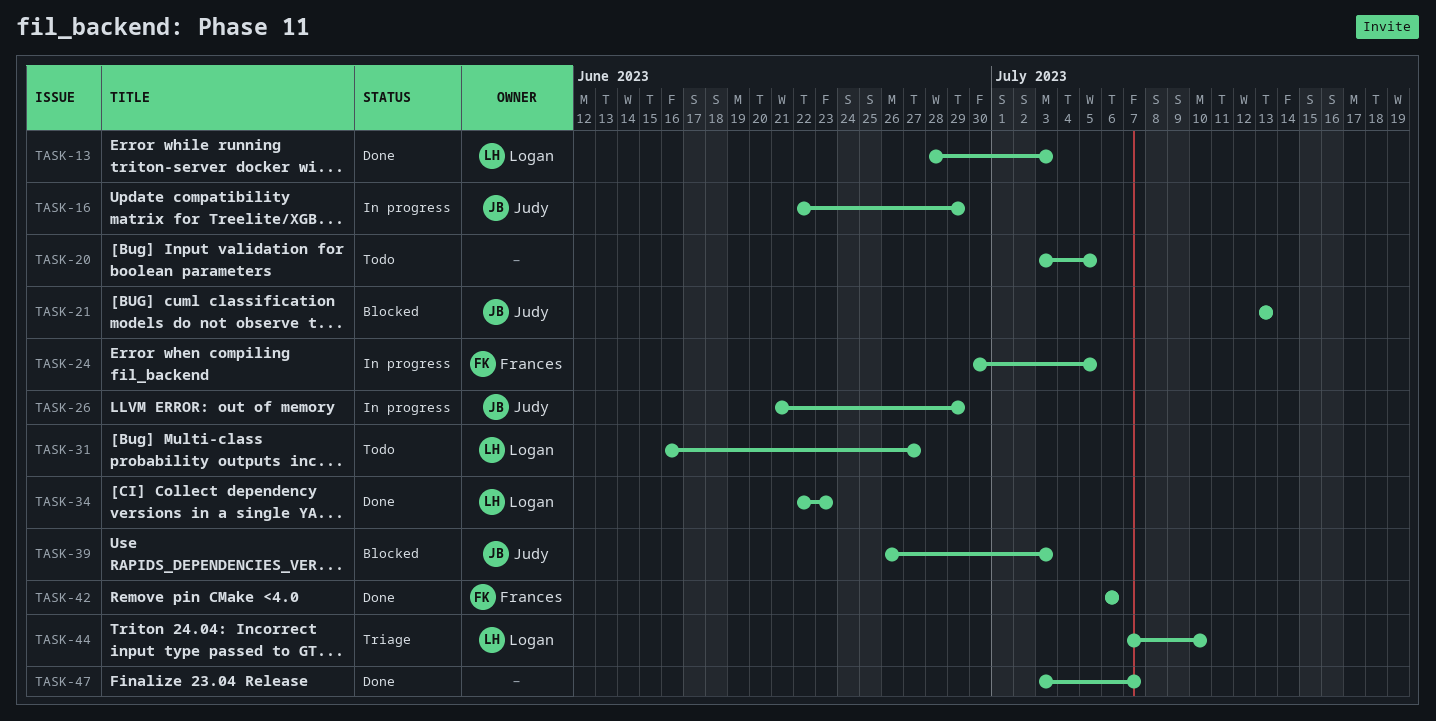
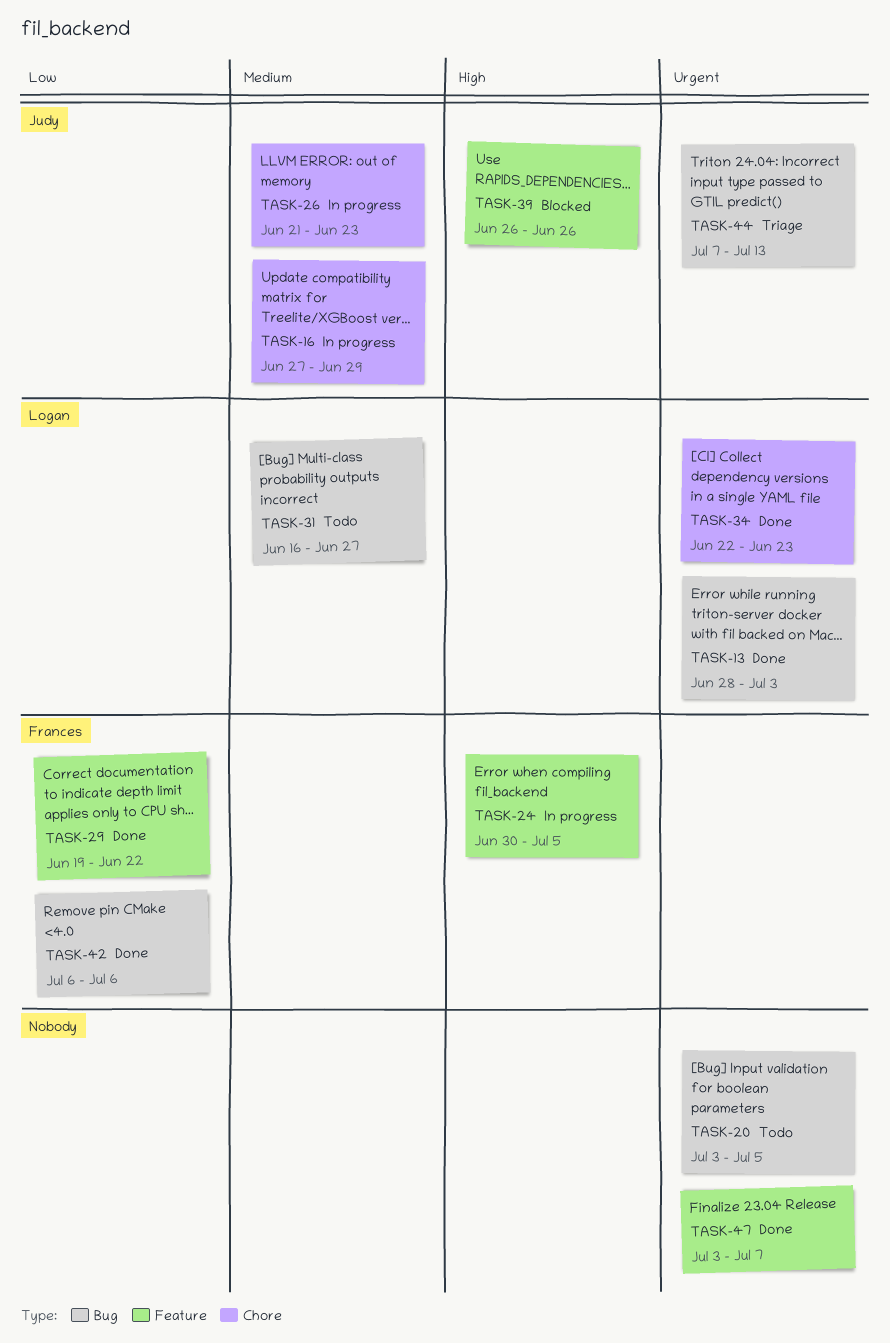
TASK-16, start: Jun 22 -> Jun 27
TASK-21: present -> none
TASK-26, due: Jun 29 -> Jun 23
TASK-29: none -> present
TASK-39, due: Jul 3 -> Jun 26
TASK-44, owner: Logan -> Judy
TASK-44, due: Jul 10 -> Jul 13

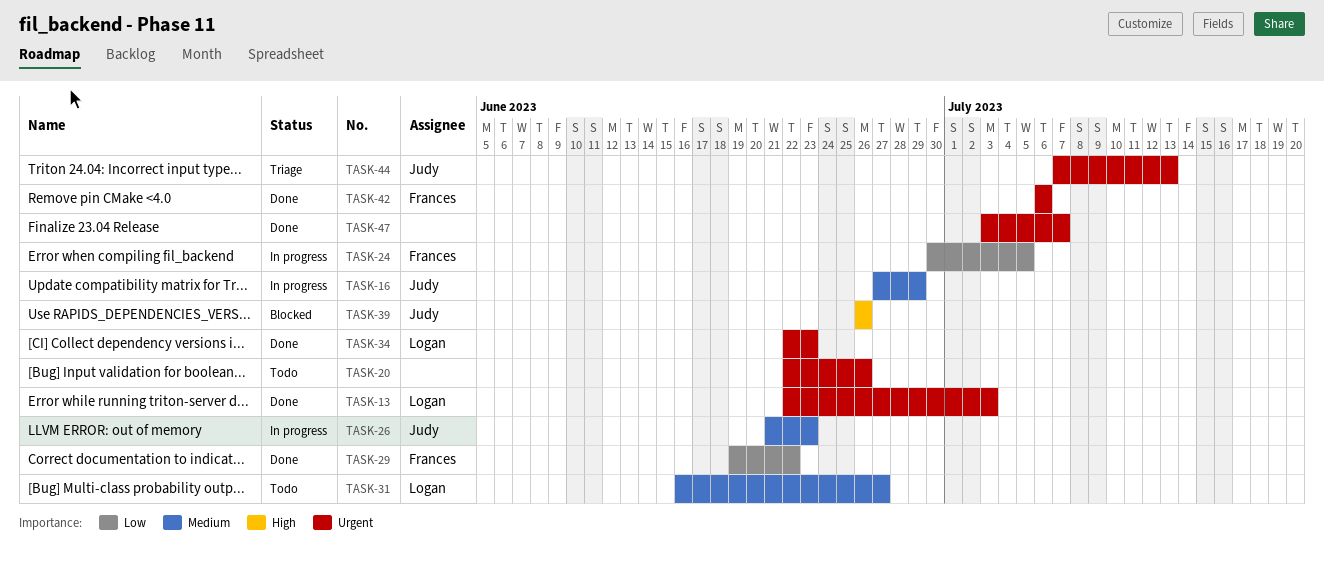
TASK-13, start: Jun 28 -> Jun 22
TASK-20, start: Jul 3 -> Jun 22
TASK-20, due: Jul 5 -> Jun 26
TASK-24, priority: High -> Low
TASK-42, priority: Low -> Urgent

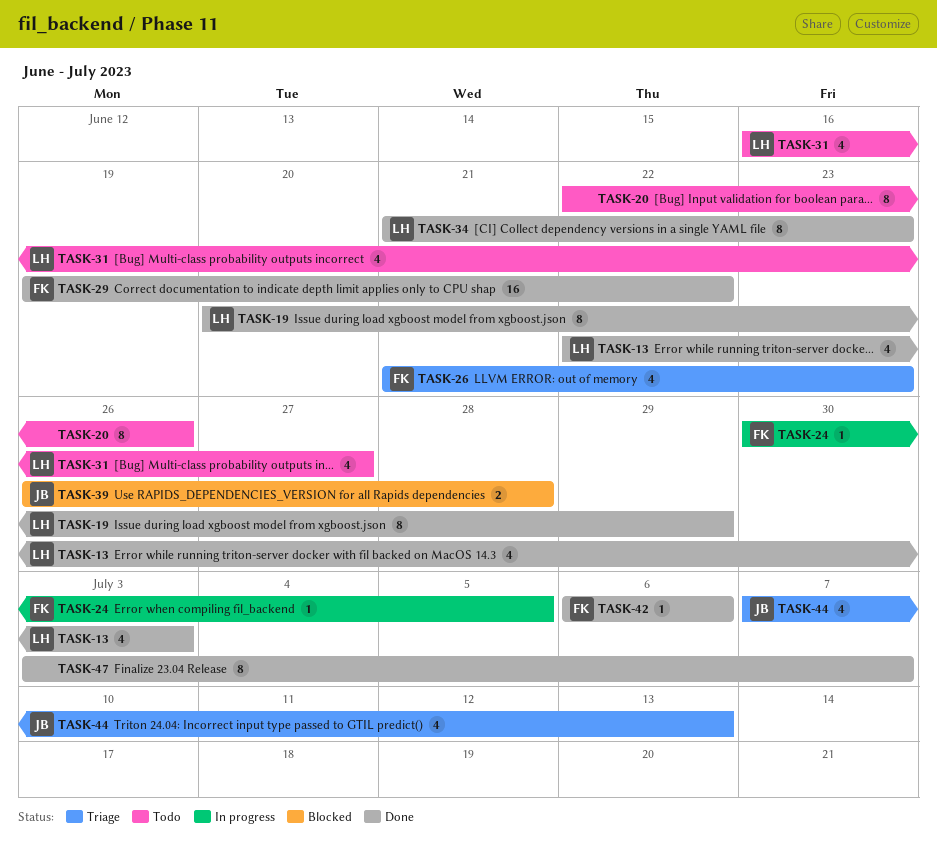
TASK-16: present -> none
TASK-19: none -> present
TASK-26, status: In progress -> Triage
TASK-26, owner: Judy -> Frances
TASK-34, start: Jun 22 -> Jun 21
TASK-39, due: Jun 26 -> Jun 28

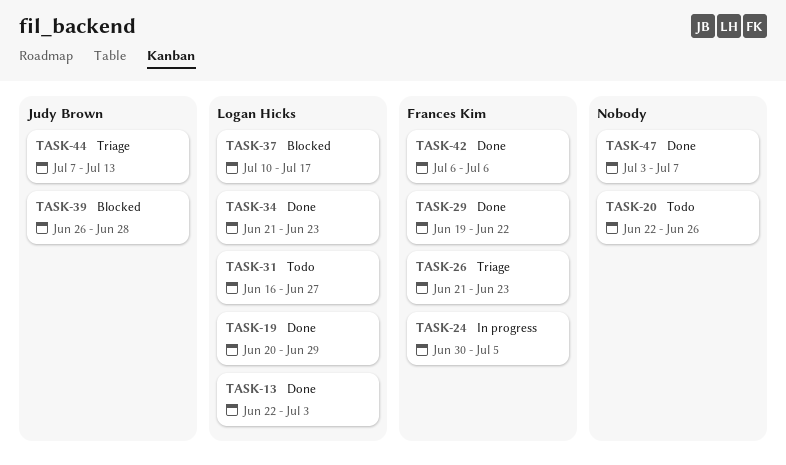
TASK-37: none -> present

